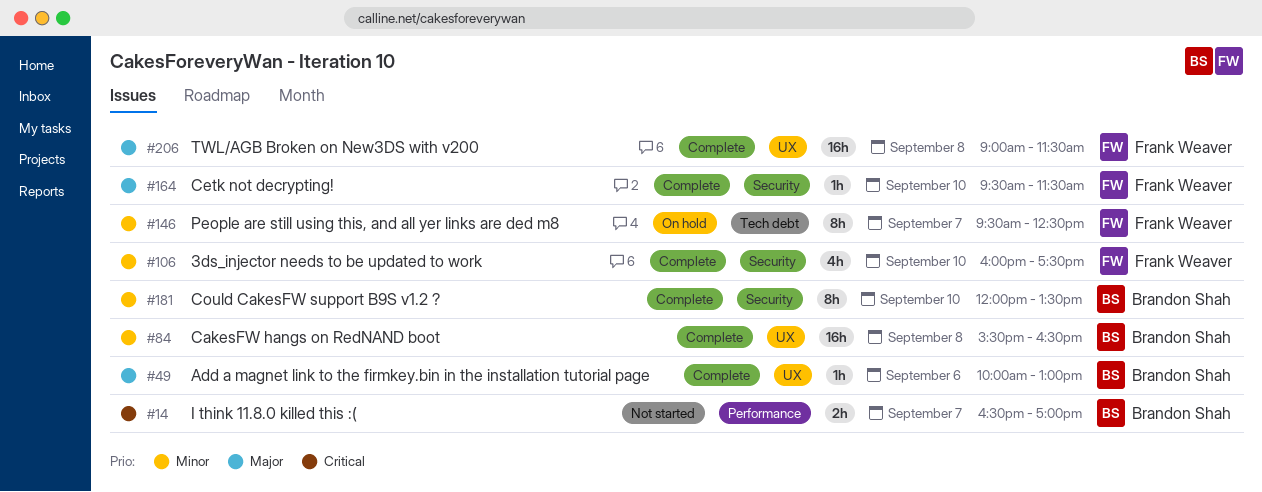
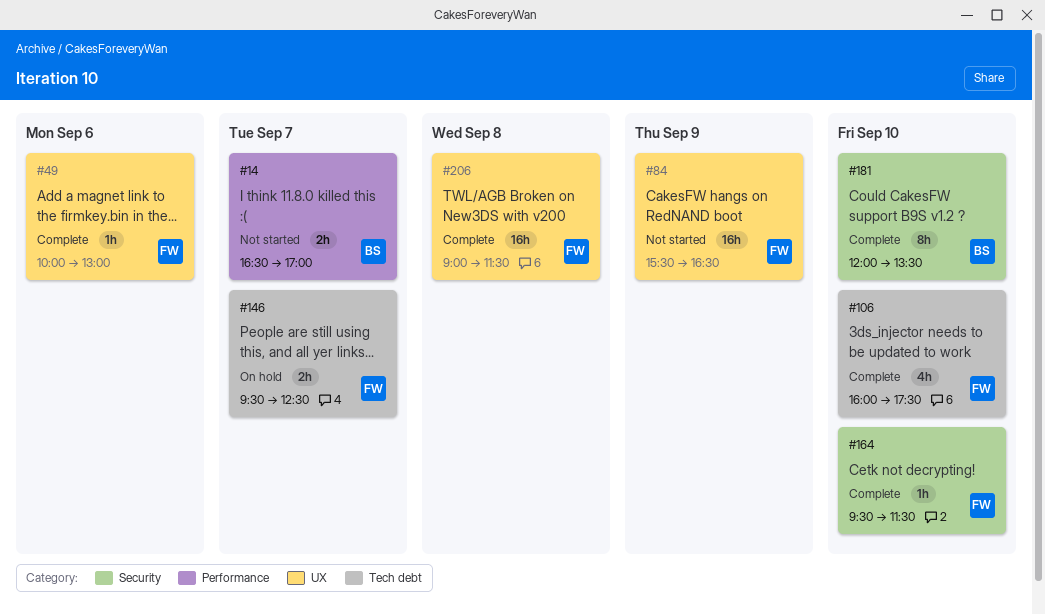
#49, owner: Brandon Shah -> Frank Weaver
#84, status: Complete -> Not started
#84, owner: Brandon Shah -> Frank Weaver
#84, day: Sep 8 -> Sep 9
#106, label: Security -> Tech debt
#146, estimate: 8h -> 2h

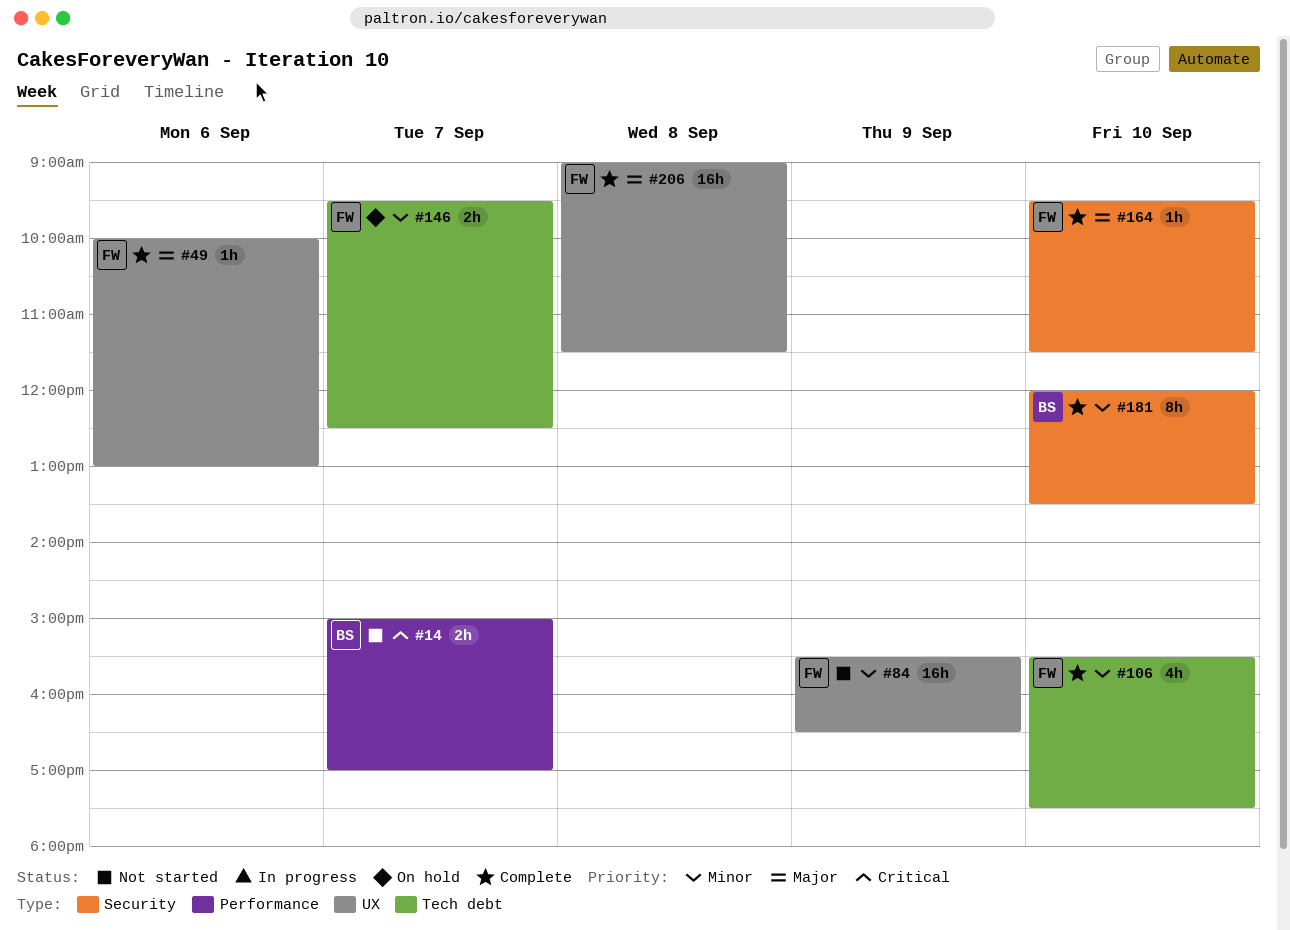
#14, begins: 16:30 -> 15:00
#106, begins: 16:00 -> 15:30

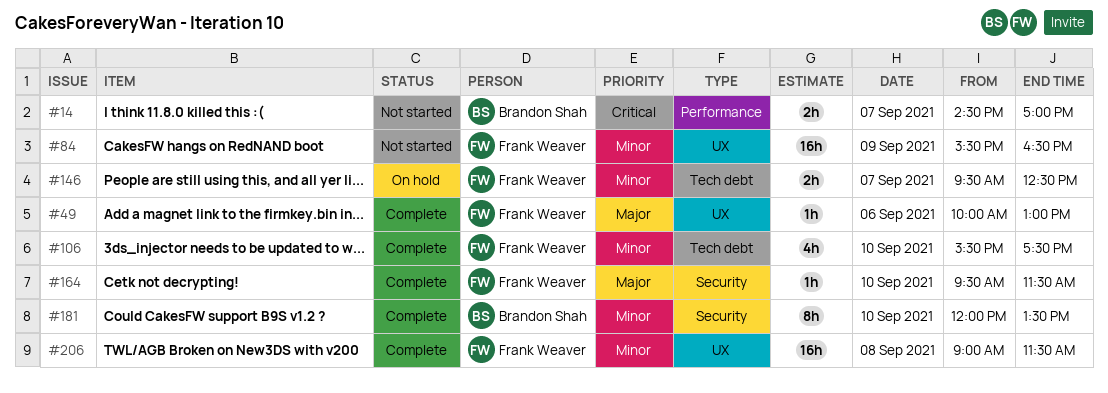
#14, begins: 15:00 -> 14:30
#206, priority: Major -> Minor

